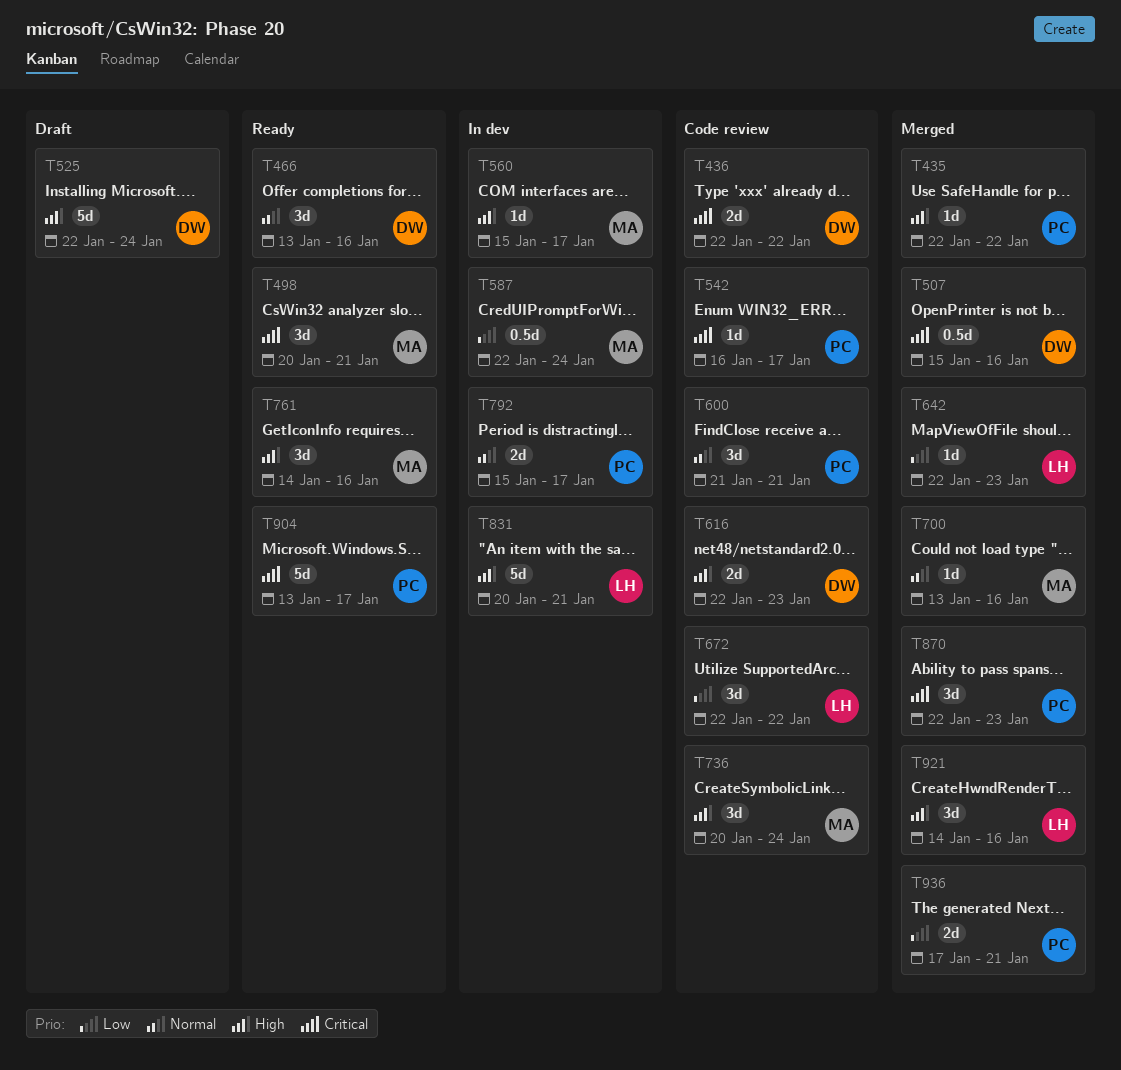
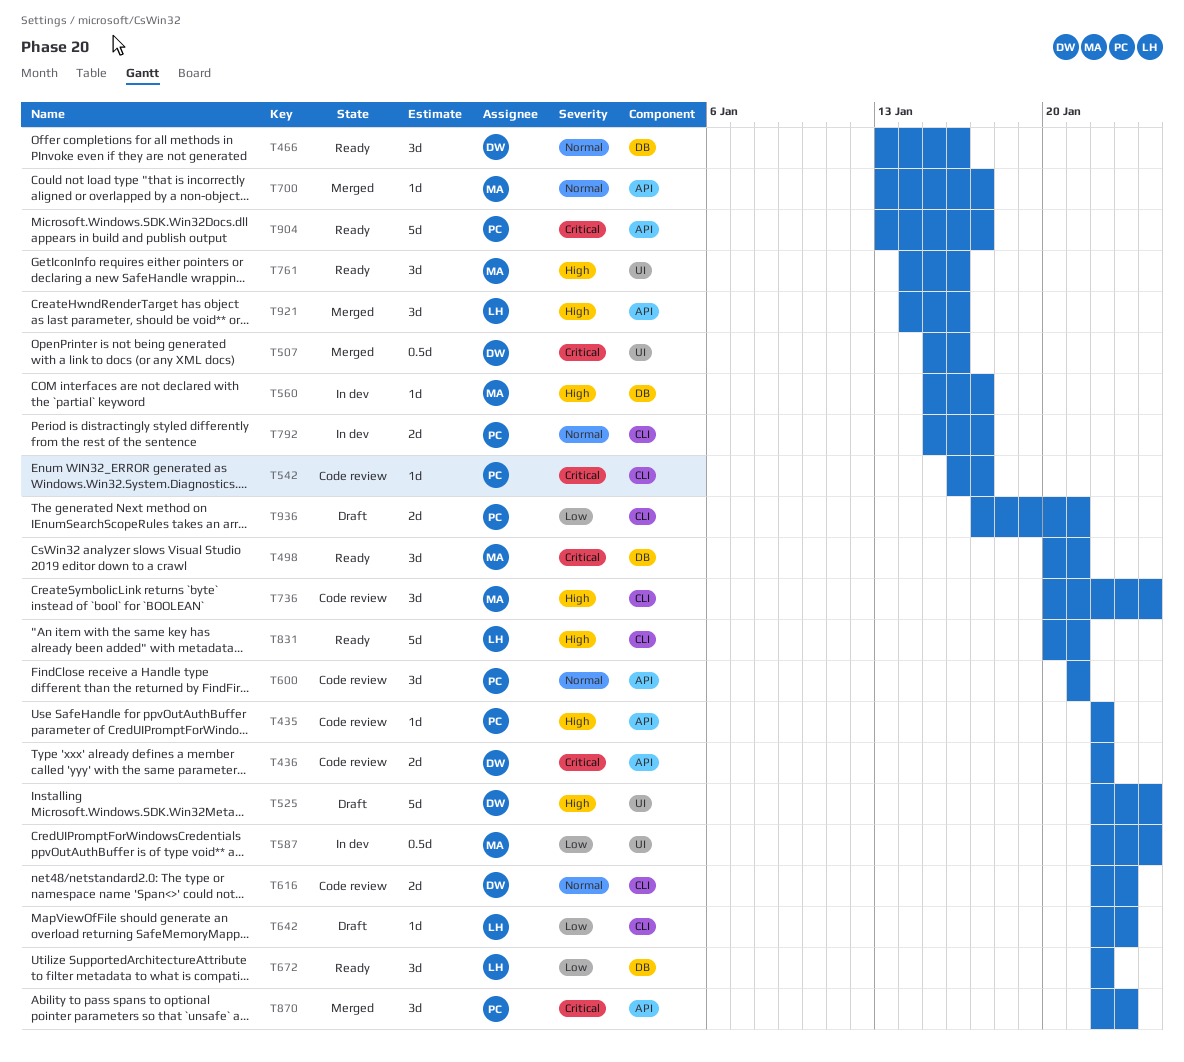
T435, status: Merged -> Code review
T616, priority: High -> Normal
T642, status: Merged -> Draft
T672, status: Code review -> Ready
T700, due: Jan 16 -> Jan 17
T831, status: In dev -> Ready
T936, status: Merged -> Draft

